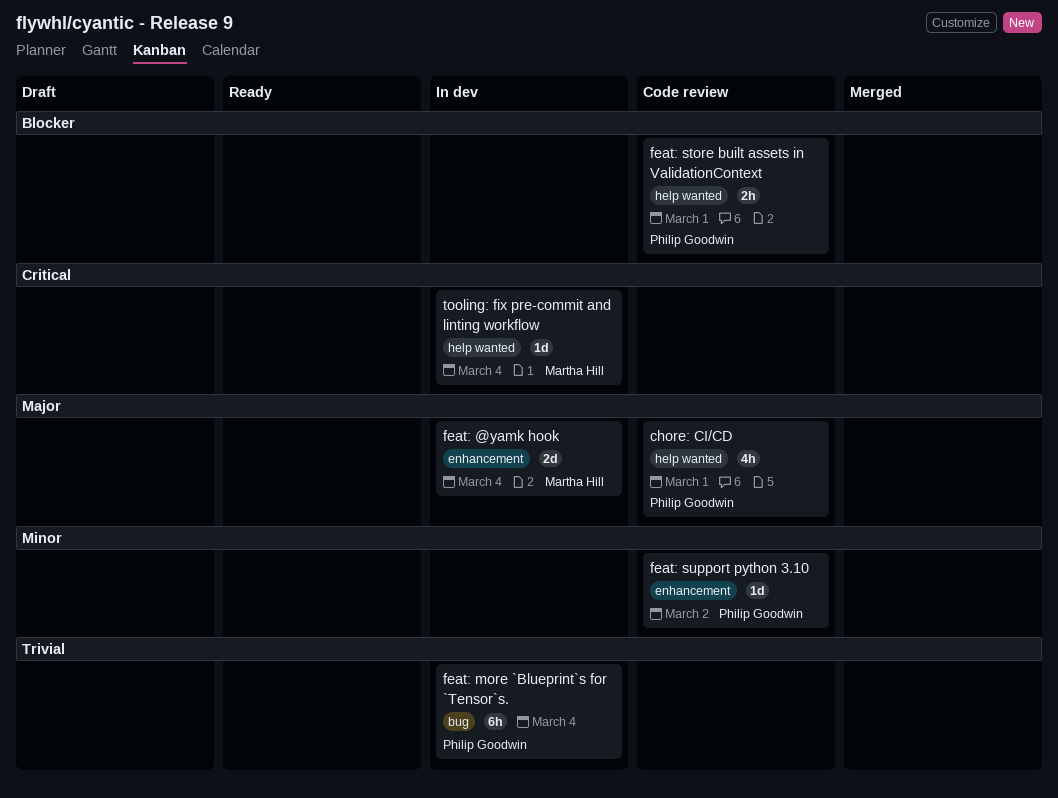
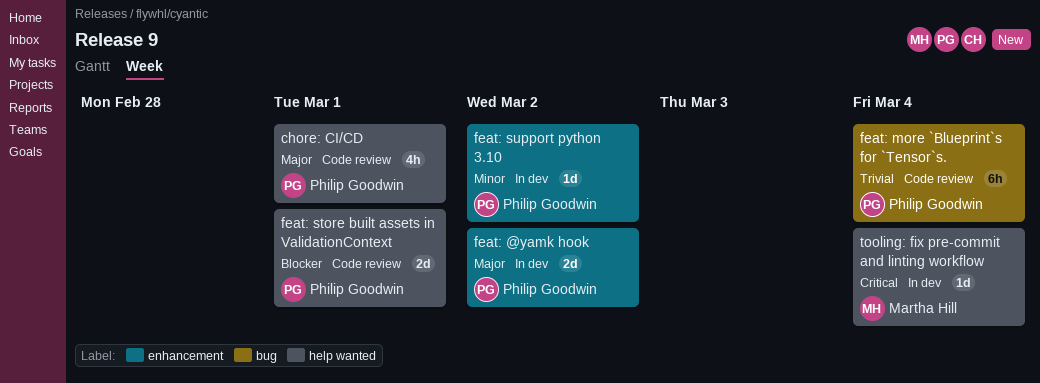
feat: @yamk hook, owner: Martha Hill -> Philip Goodwin
feat: @yamk hook, due: Mar 4 -> Mar 2
feat: more `Blueprint`s for `Tensor`s., status: In dev -> Code review
feat: store built assets in ValidationContext, estimate: 2h -> 2d
feat: support python 3.10, status: Code review -> In dev

